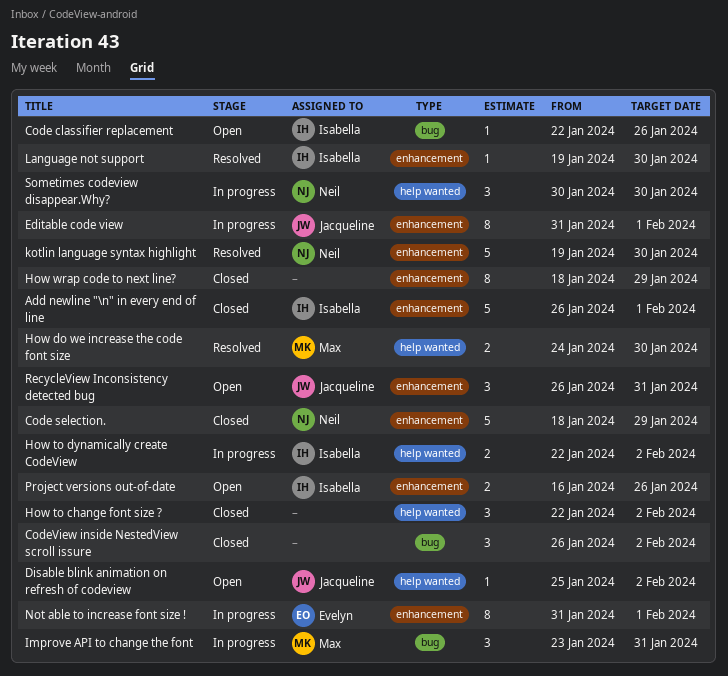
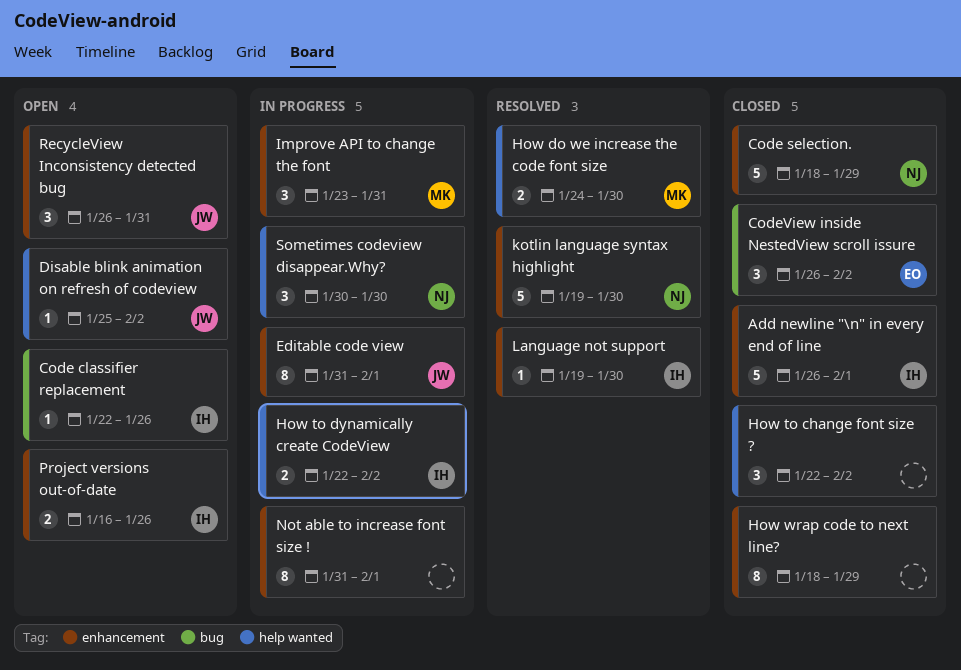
CodeView inside NestedView scroll issure, owner: none -> Evelyn
Improve API to change the font, label: bug -> enhancement
Not able to increase font size !, owner: Evelyn -> none

